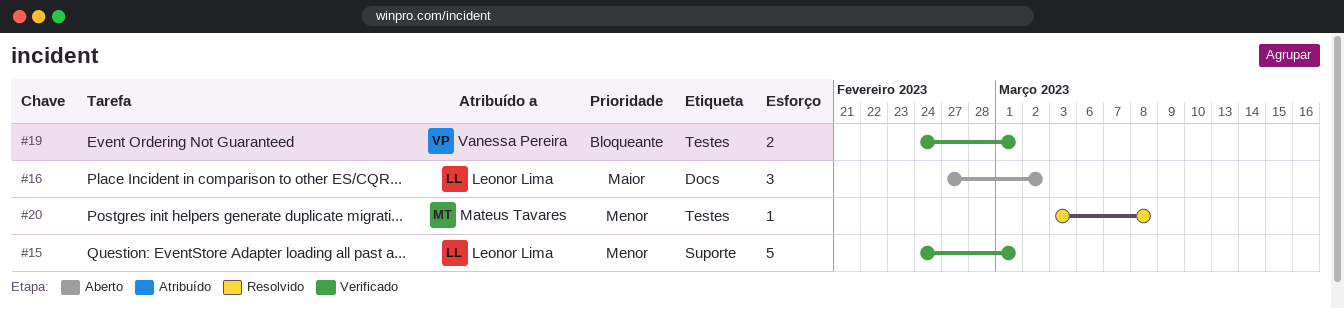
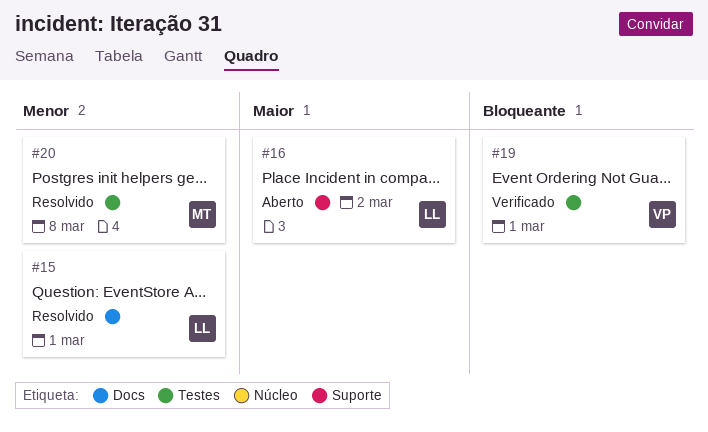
#15, status: Verificado -> Resolvido
#15, label: Suporte -> Docs
#16, label: Docs -> Suporte

